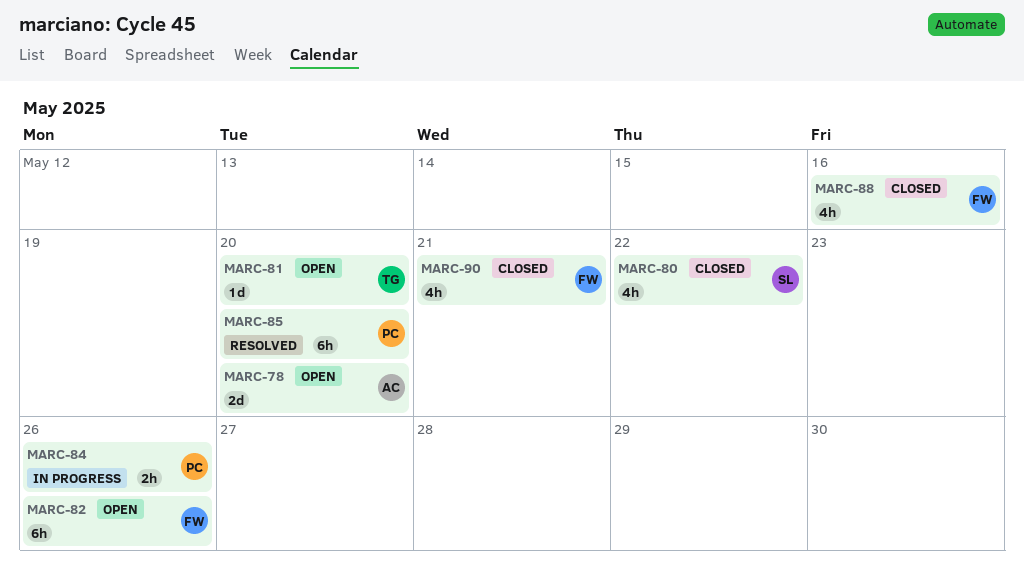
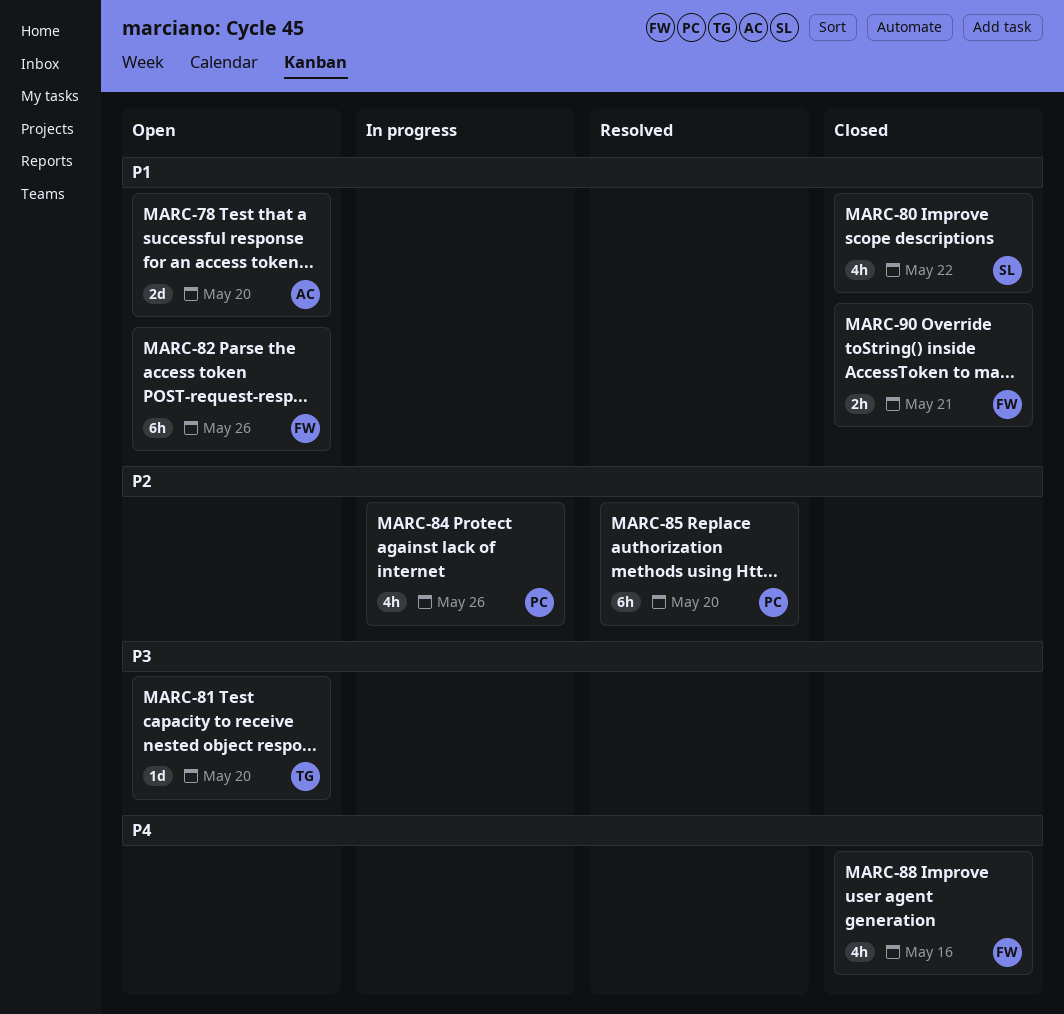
MARC-84, estimate: 2h -> 4h
MARC-90, estimate: 4h -> 2h

